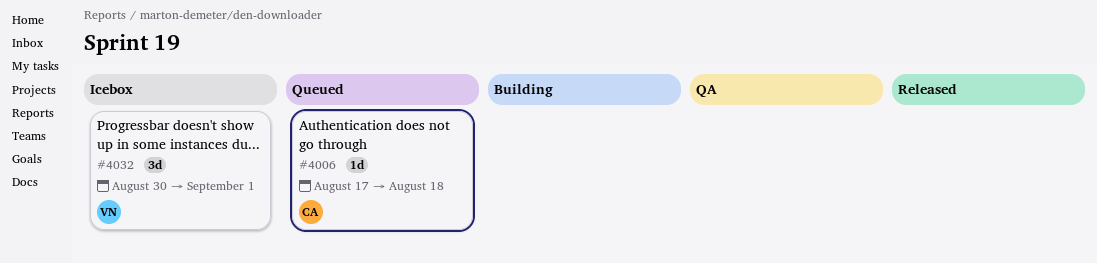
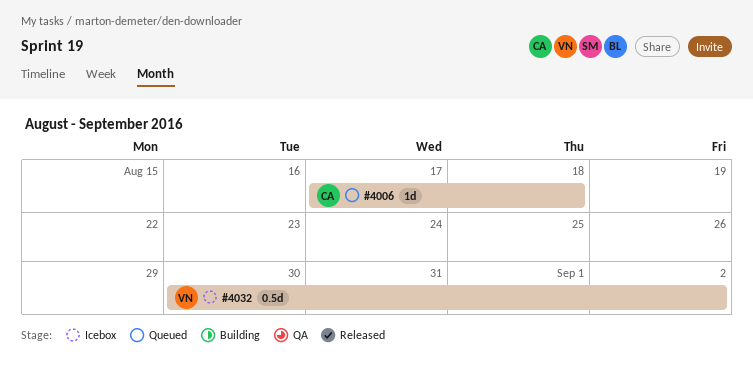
#4032, estimate: 3d -> 0.5d
#4032, due: Sep 1 -> Sep 2

